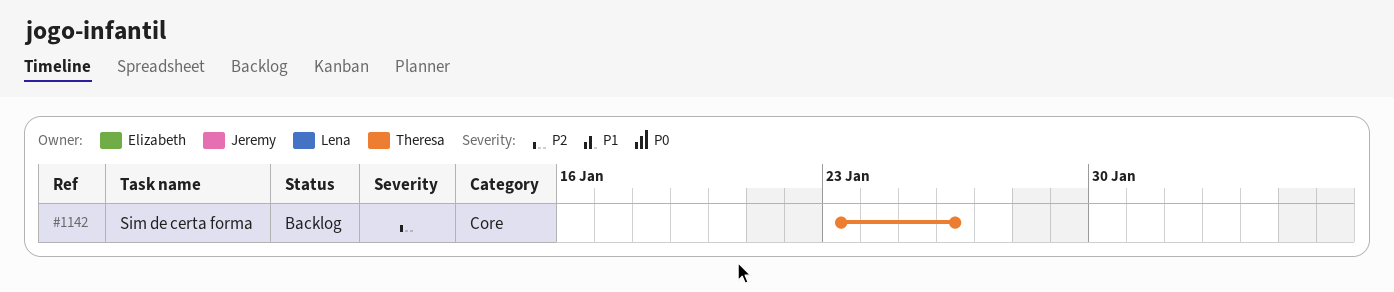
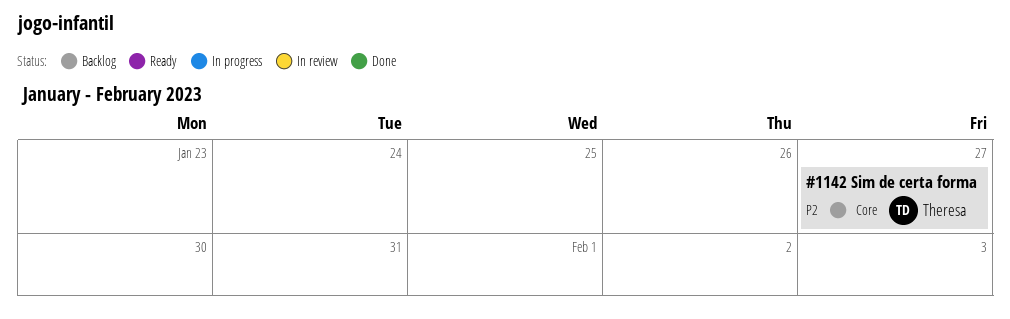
#1142, due: Jan 26 -> Jan 27

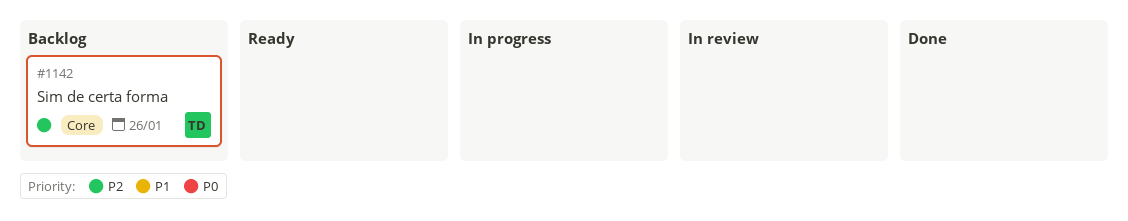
#1142, due: Jan 27 -> Jan 26

